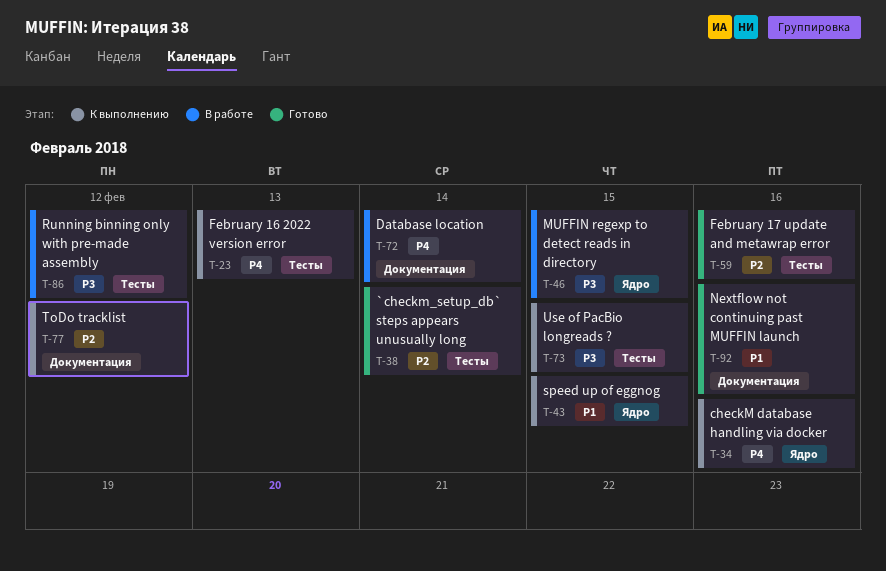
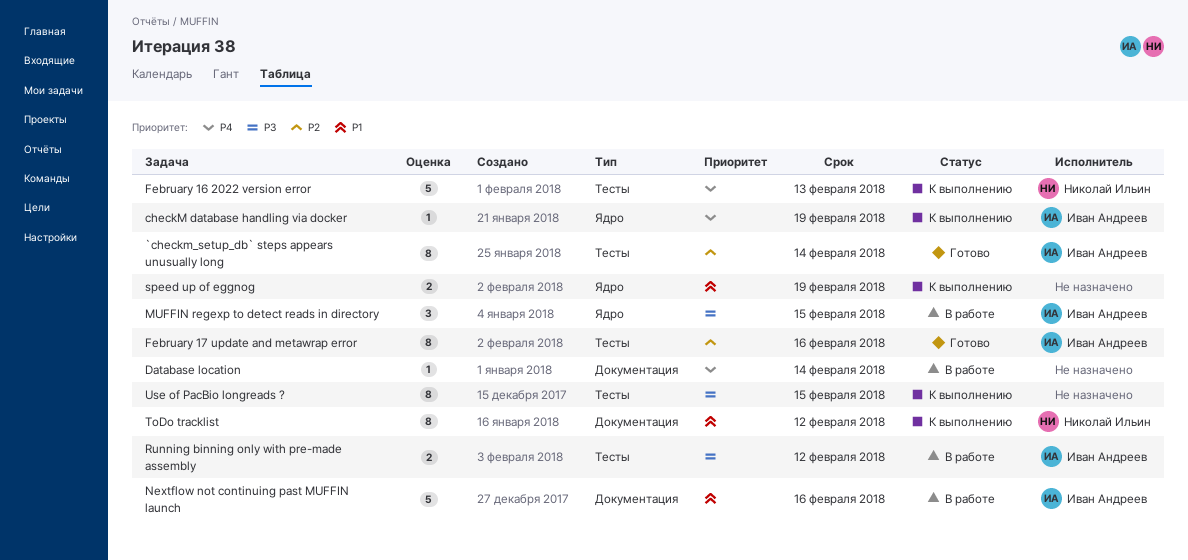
checkM database handling via docker, due: Feb 16 -> Feb 19
Nextflow not continuing past MUFFIN launch, status: Готово -> В работе
speed up of eggnog, due: Feb 15 -> Feb 19
ToDo tracklist, priority: P2 -> P1

